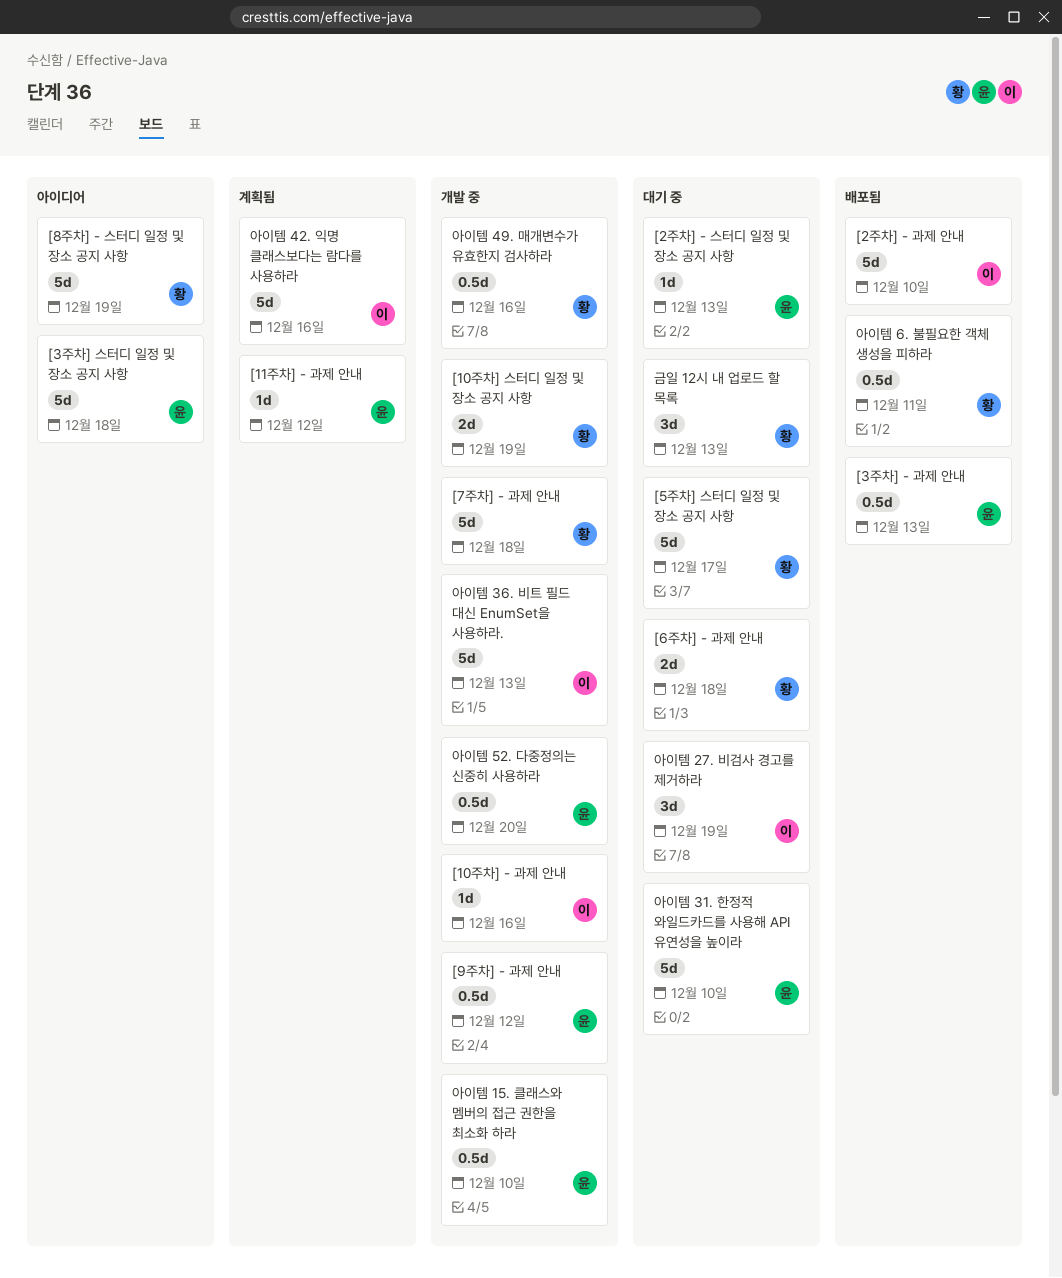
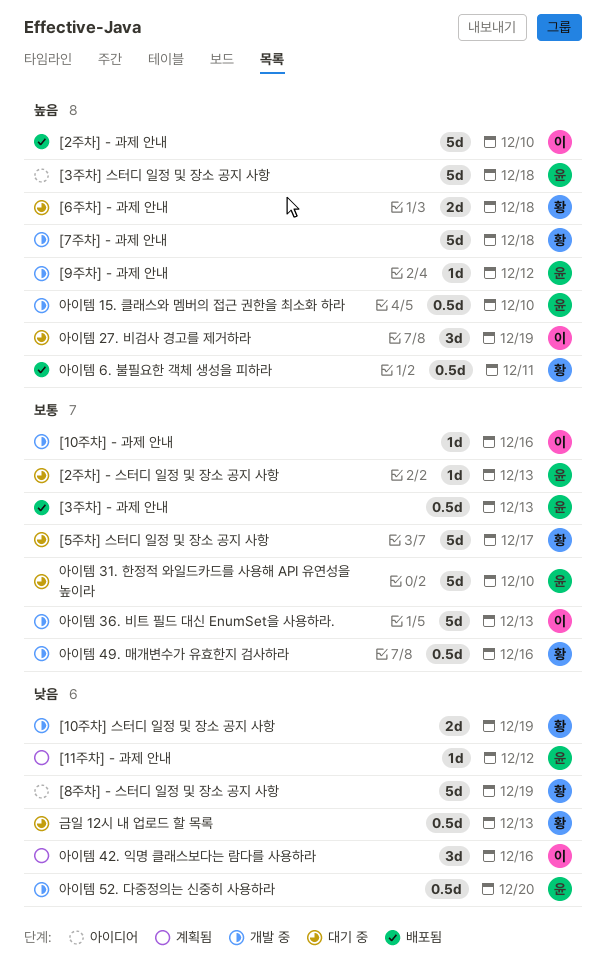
[9주차] - 과제 안내, estimate: 0.5d -> 1d
금일 12시 내 업로드 할 목록, estimate: 3d -> 0.5d
아이템 42. 익명 클래스보다는 람다를 사용하라, estimate: 5d -> 3d

